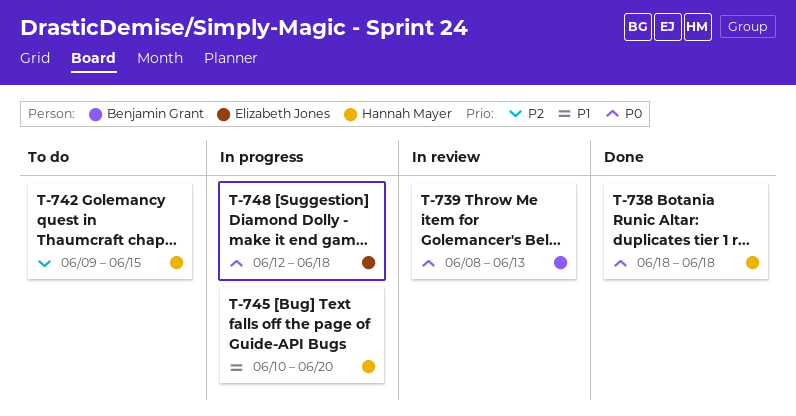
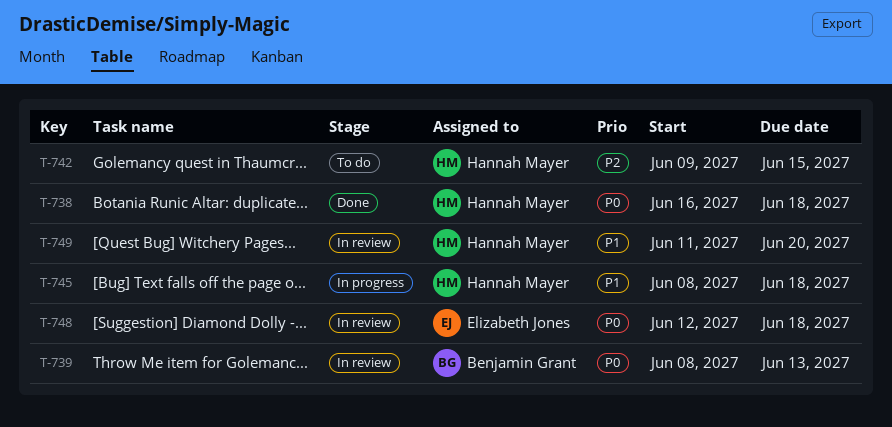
T-738, start: Jun 18 -> Jun 16
T-745, start: Jun 10 -> Jun 8
T-745, due: Jun 20 -> Jun 18
T-748, status: In progress -> In review
T-749: none -> present

